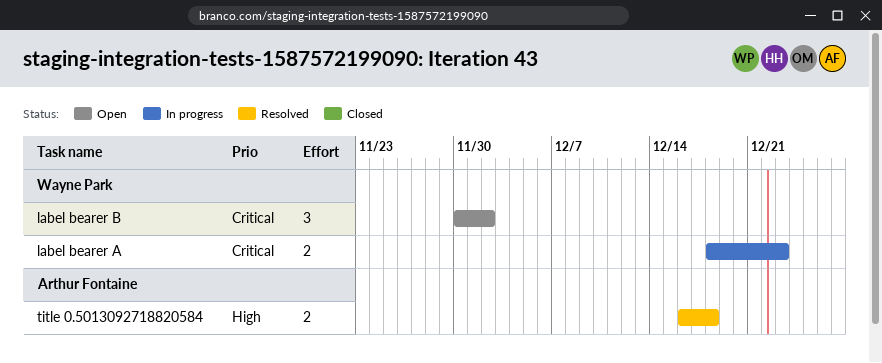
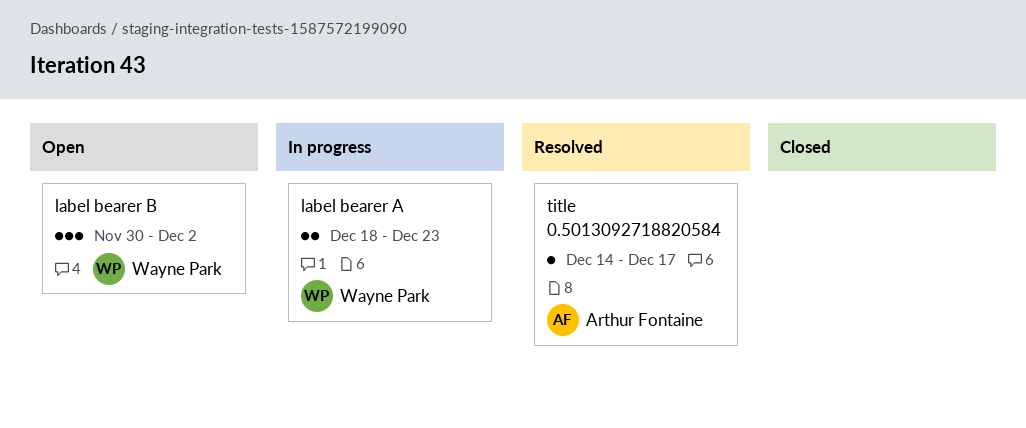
title 0.5013092718820584, estimate: 2 -> 1
title 0.5013092718820584, start: Dec 16 -> Dec 14
title 0.5013092718820584, due: Dec 18 -> Dec 17

